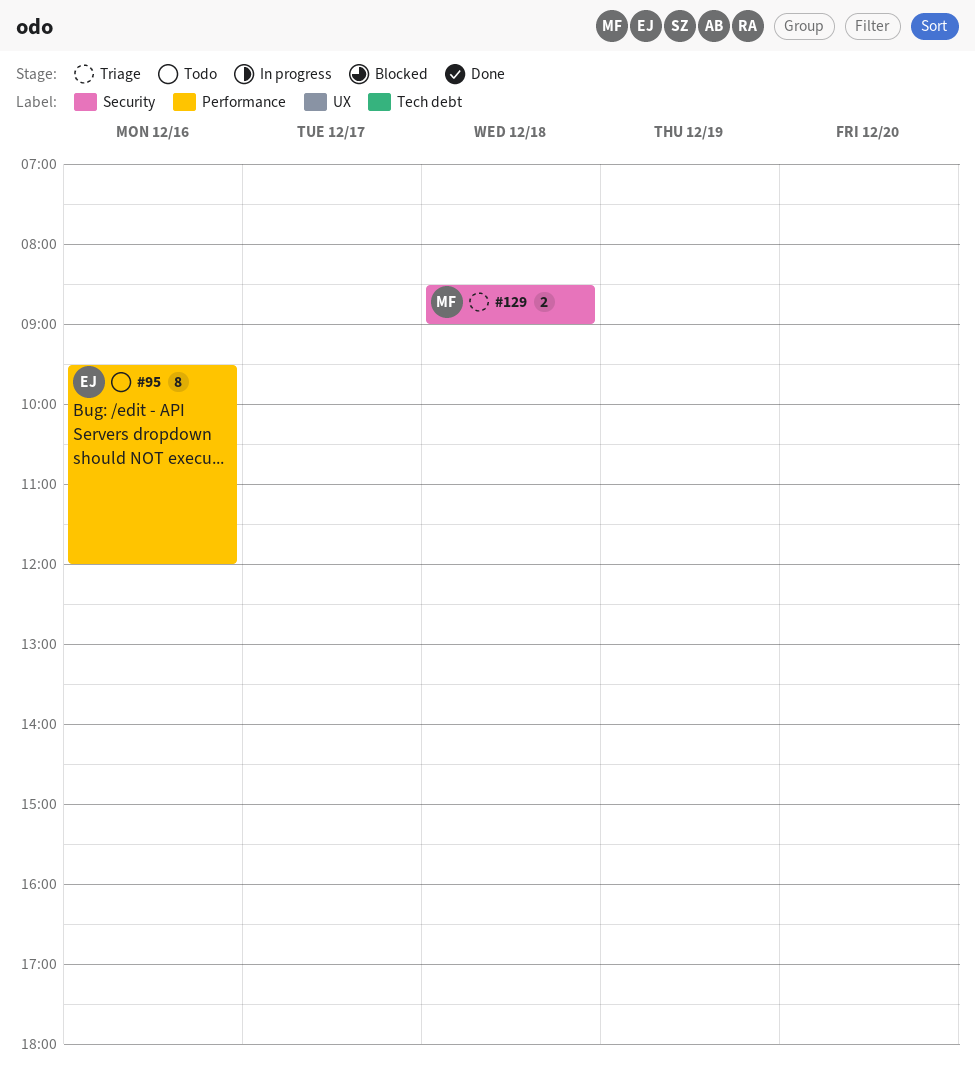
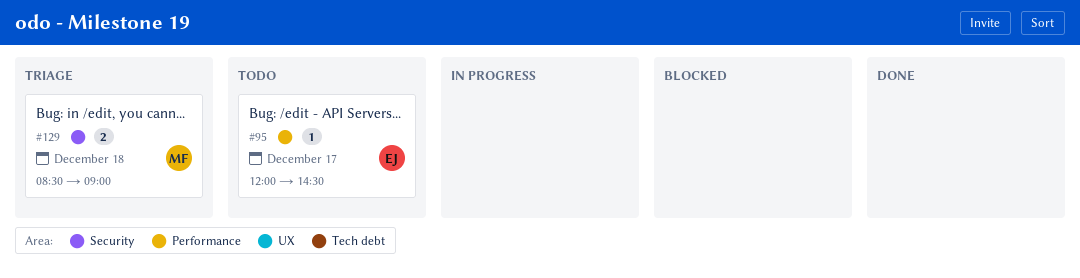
#95, estimate: 8 -> 1
#95, day: Dec 16 -> Dec 17
#95, begins: 09:30 -> 12:00
#95, ends: 12:00 -> 14:30

